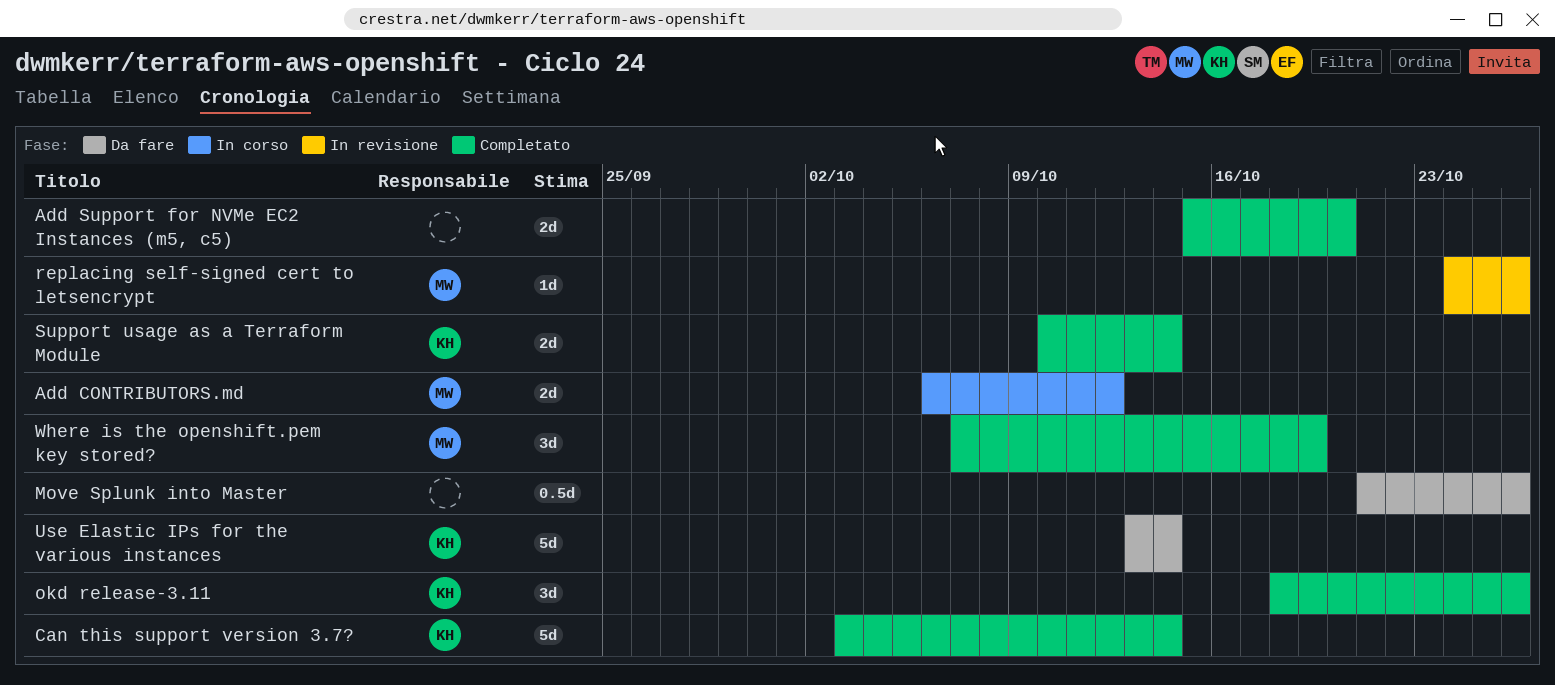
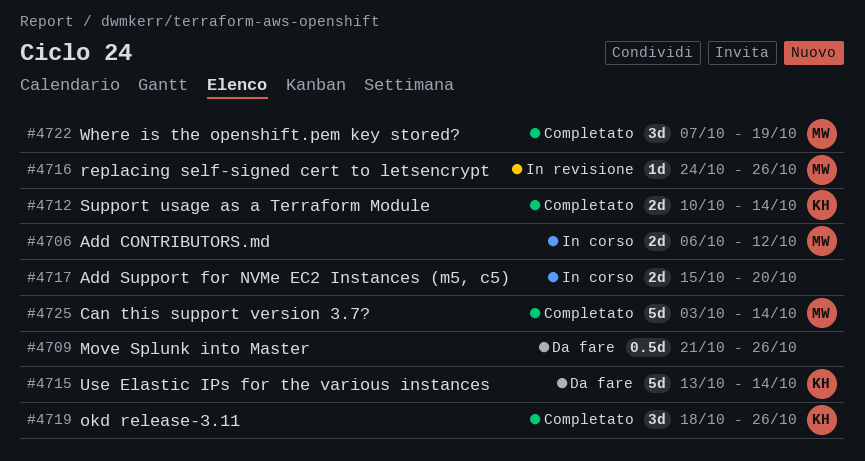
Add Support for NVMe EC2 Instances (m5, c5), status: Completato -> In corso
Can this support version 3.7?, owner: KH -> MW

